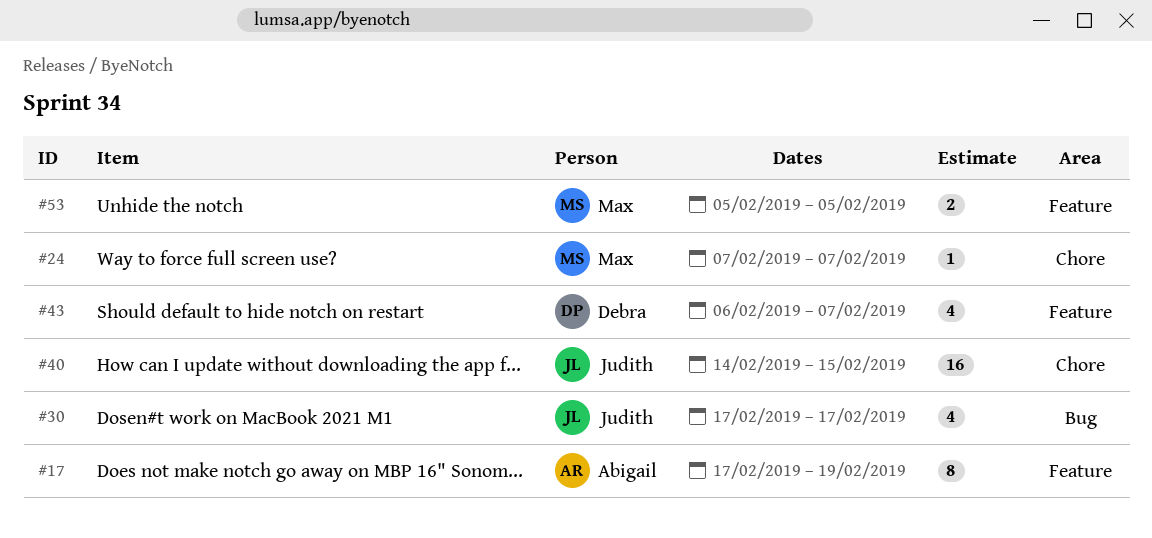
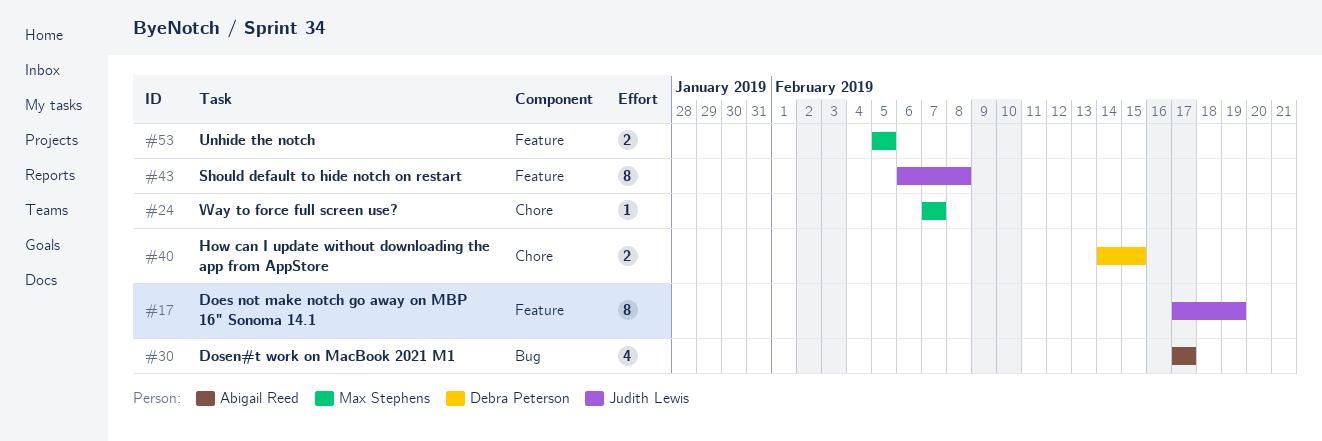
#17, owner: Abigail Reed -> Judith Lewis
#30, owner: Judith Lewis -> Abigail Reed
#40, owner: Judith Lewis -> Debra Peterson
#40, estimate: 16 -> 2
#43, owner: Debra Peterson -> Judith Lewis
#43, estimate: 4 -> 8
#43, due: Feb 7 -> Feb 8

